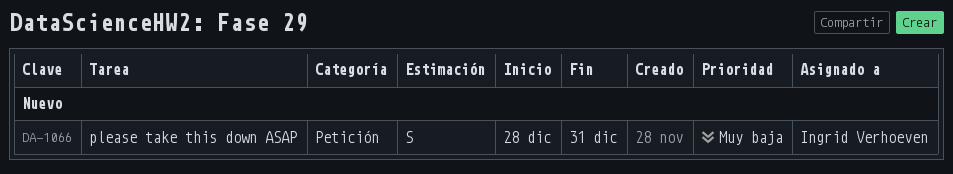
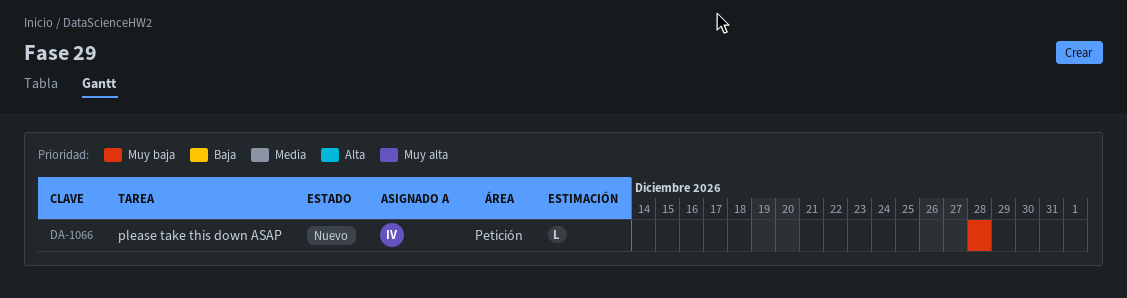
DA-1066, estimate: S -> L
DA-1066, due: Dec 31 -> Dec 28

